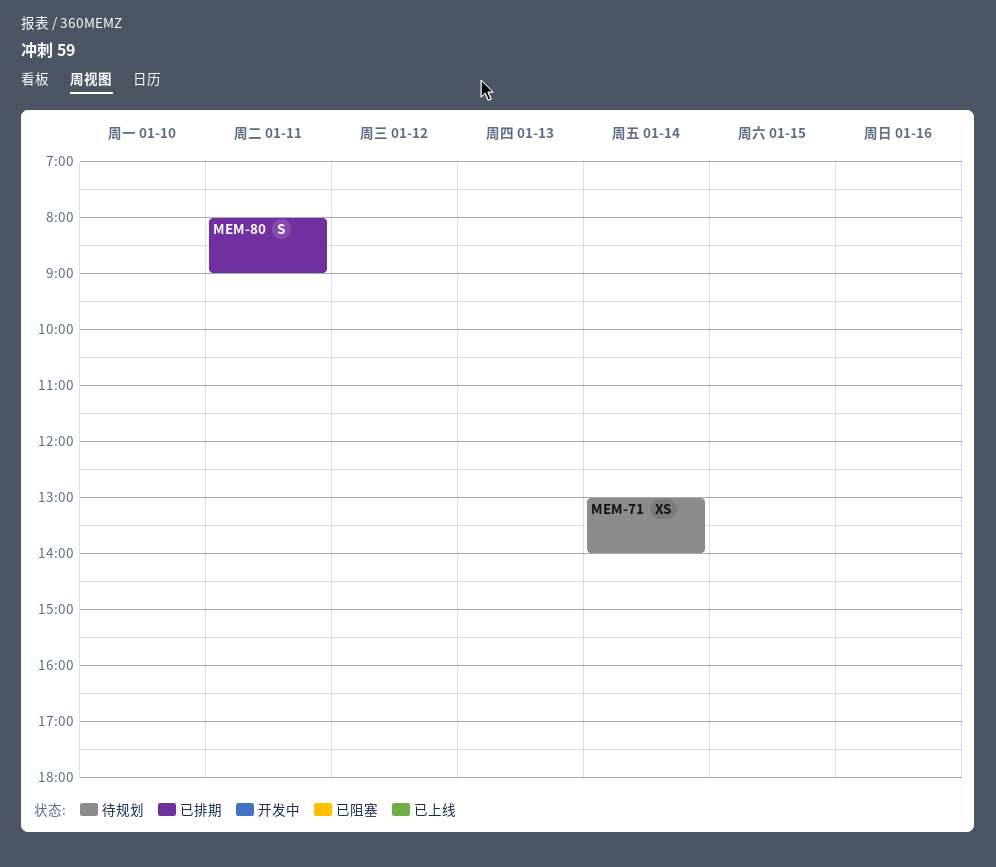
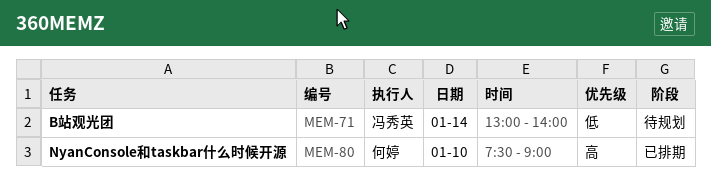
MEM-80, day: Jan 11 -> Jan 10
MEM-80, begins: 08:00 -> 07:30

